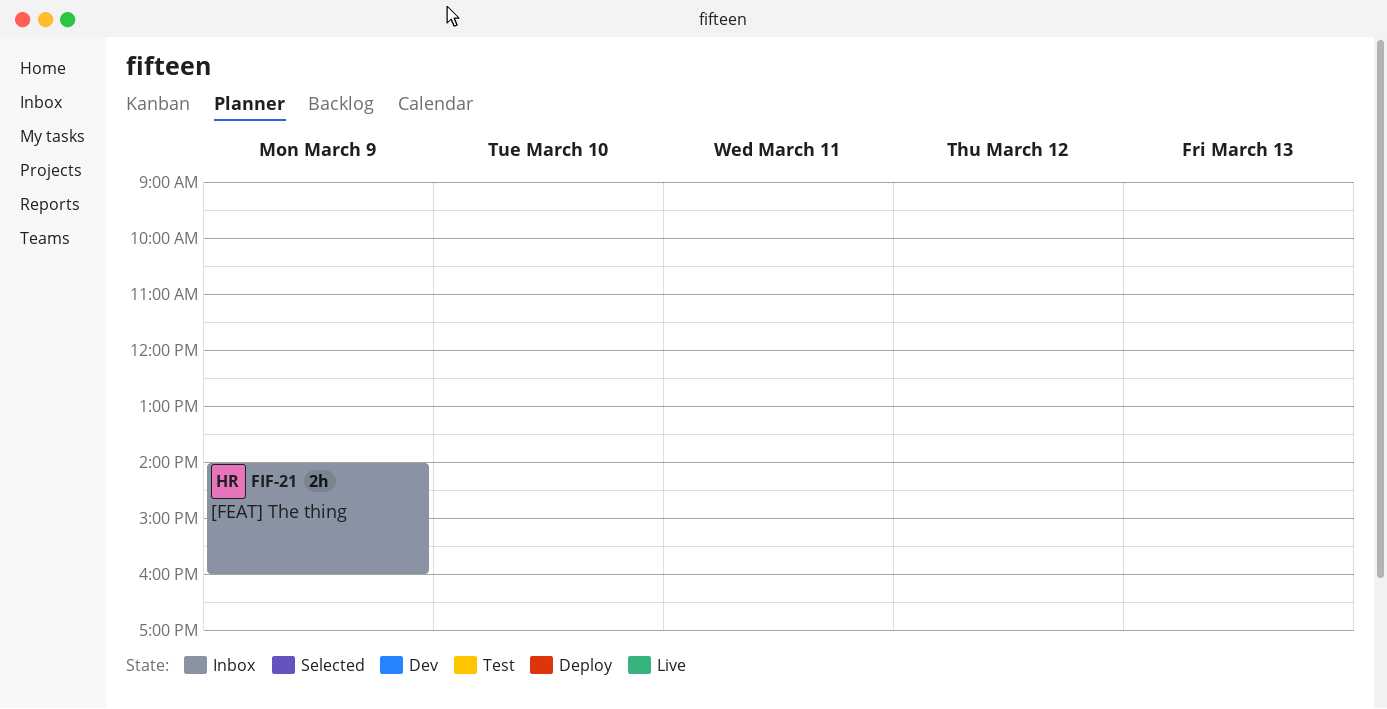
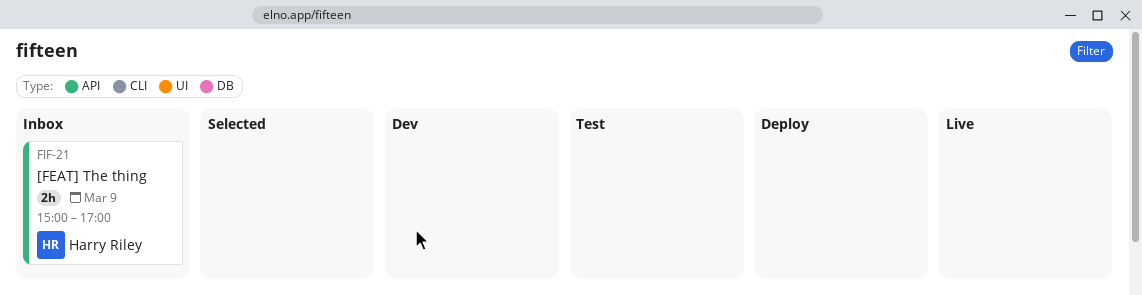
FIF-21, begins: 14:00 -> 15:00
FIF-21, ends: 16:00 -> 17:00

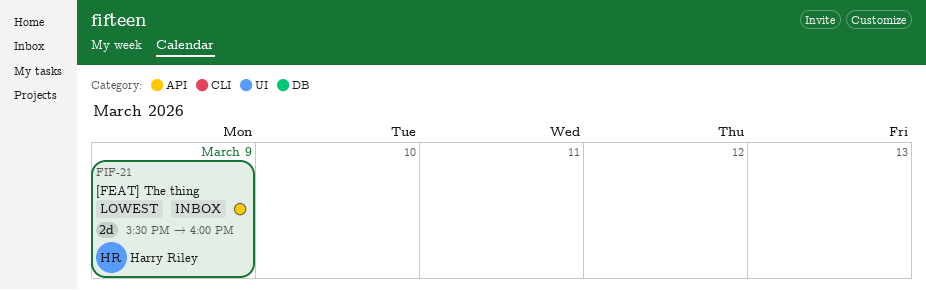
FIF-21, estimate: 2h -> 2d
FIF-21, begins: 15:00 -> 15:30
FIF-21, ends: 17:00 -> 16:00

